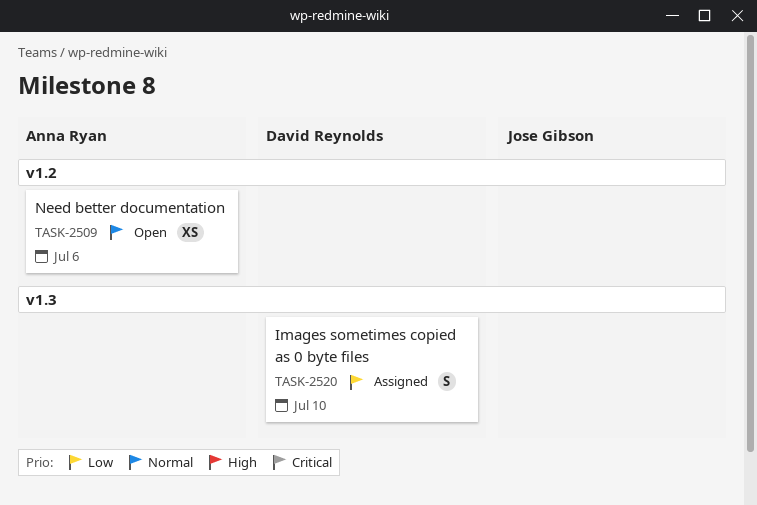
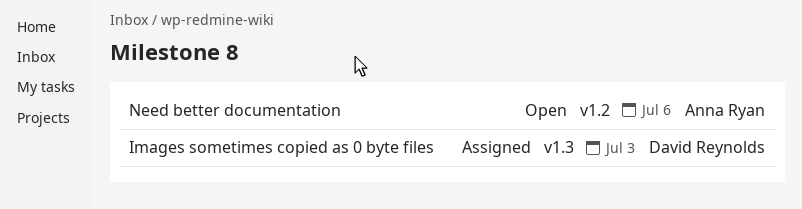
Images sometimes copied as 0 byte files, due: Jul 10 -> Jul 3

